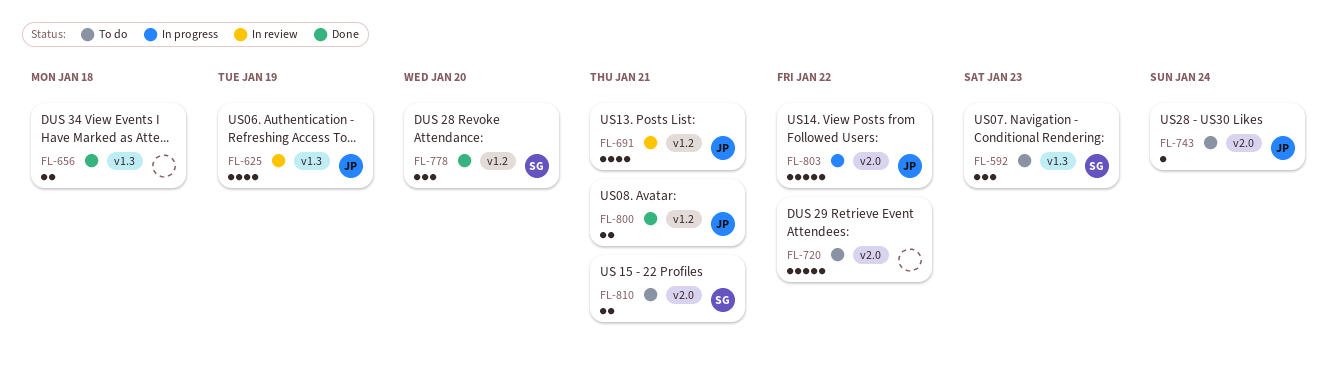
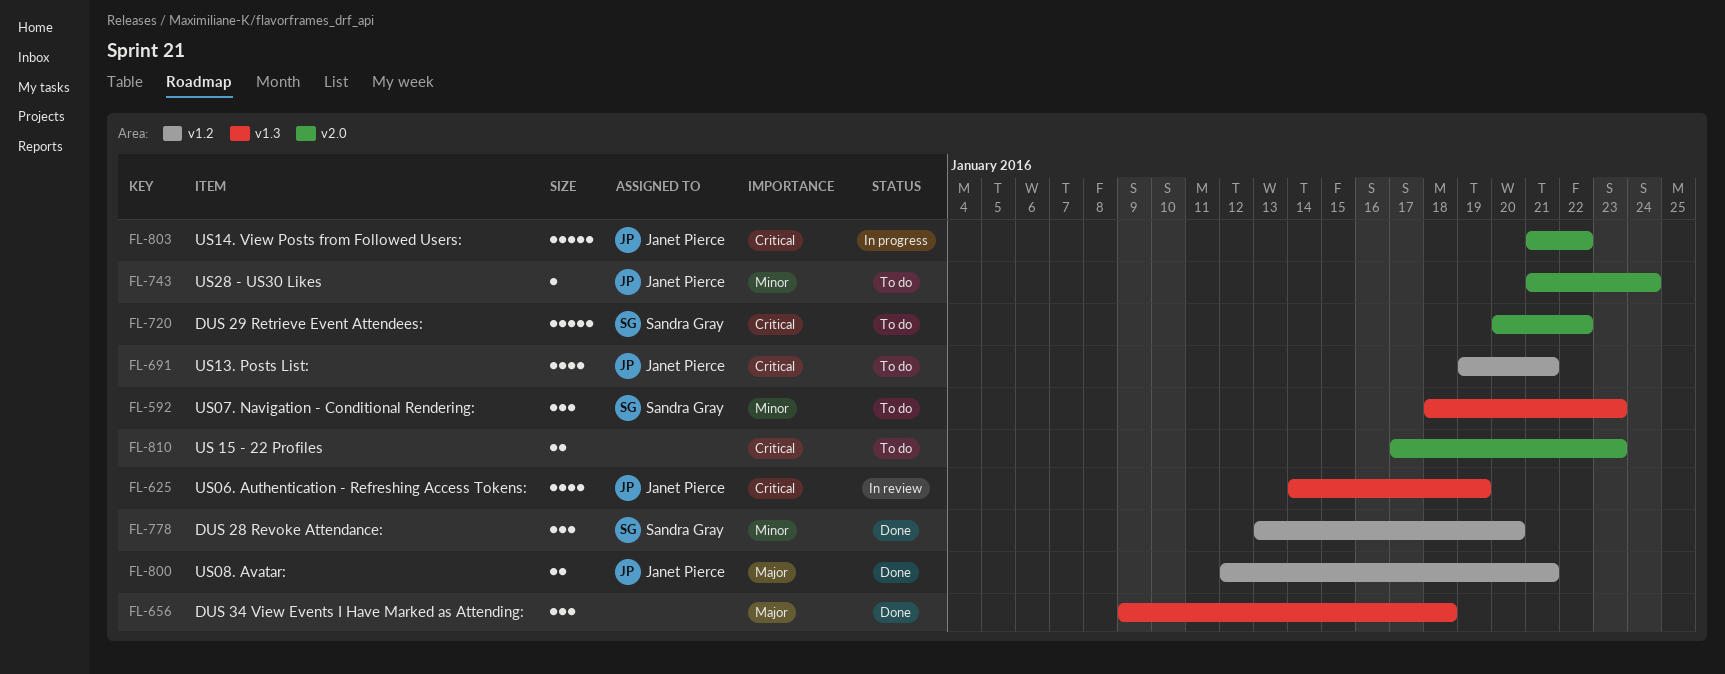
FL-656, estimate: 2 -> 3
FL-691, status: In review -> To do
FL-720, owner: none -> Sandra Gray
FL-810, owner: Sandra Gray -> none
FL-810, due: Jan 21 -> Jan 23

